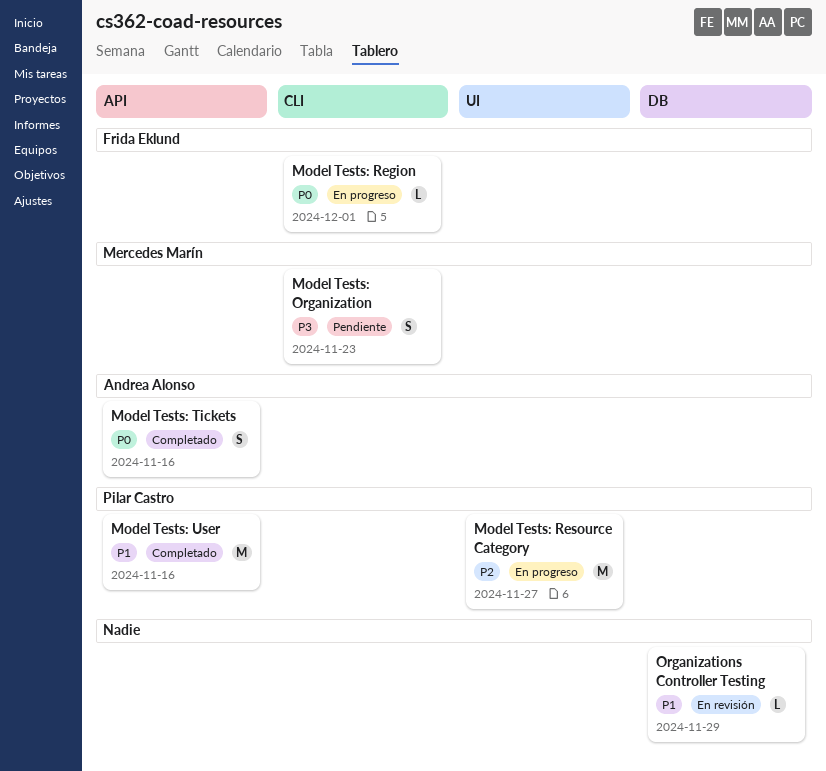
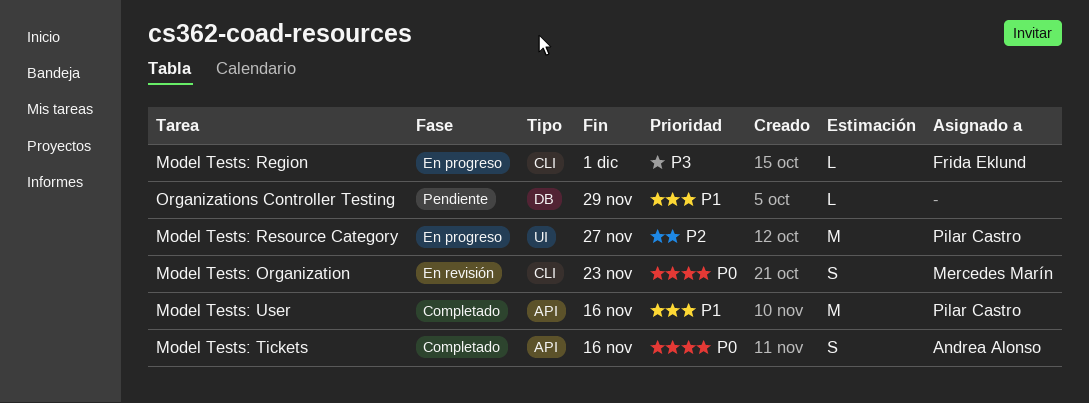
Model Tests: Organization, status: Pendiente -> En revisión
Model Tests: Organization, priority: P3 -> P0
Model Tests: Region, priority: P0 -> P3
Organizations Controller Testing, status: En revisión -> Pendiente

